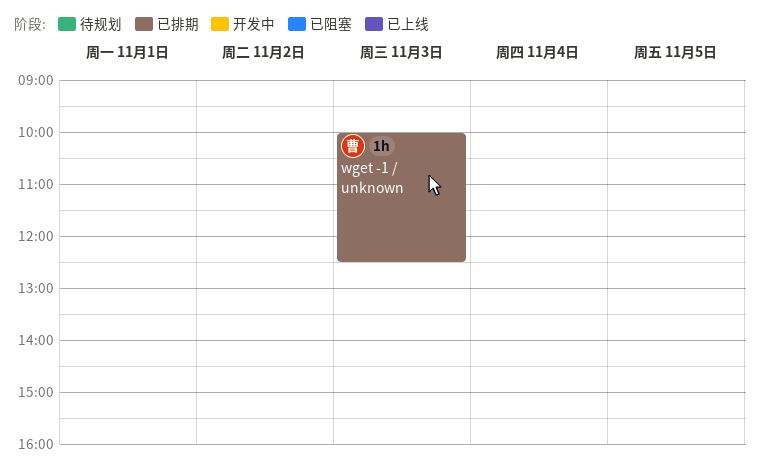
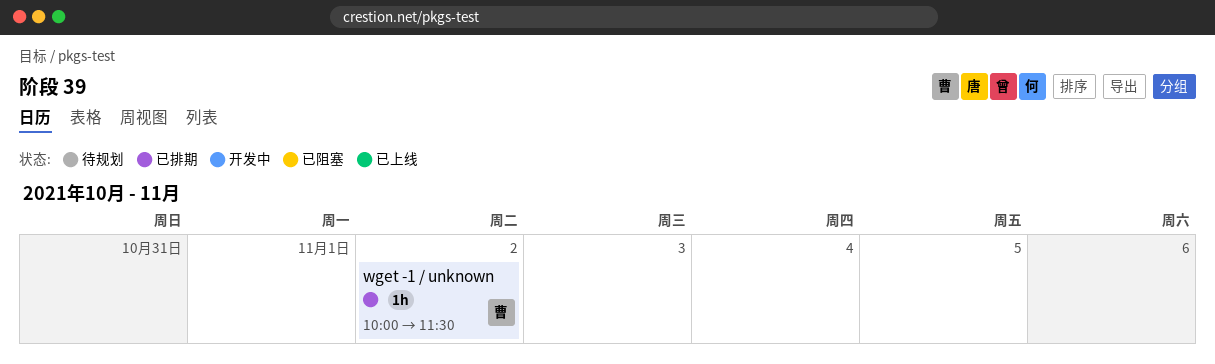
wget -1 / unknown, day: Nov 3 -> Nov 2
wget -1 / unknown, ends: 12:30 -> 11:30

